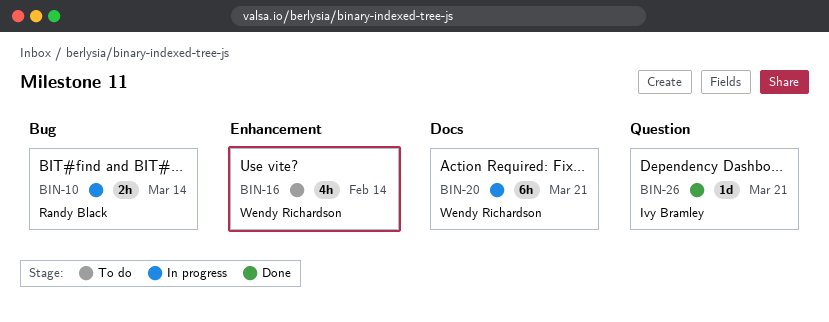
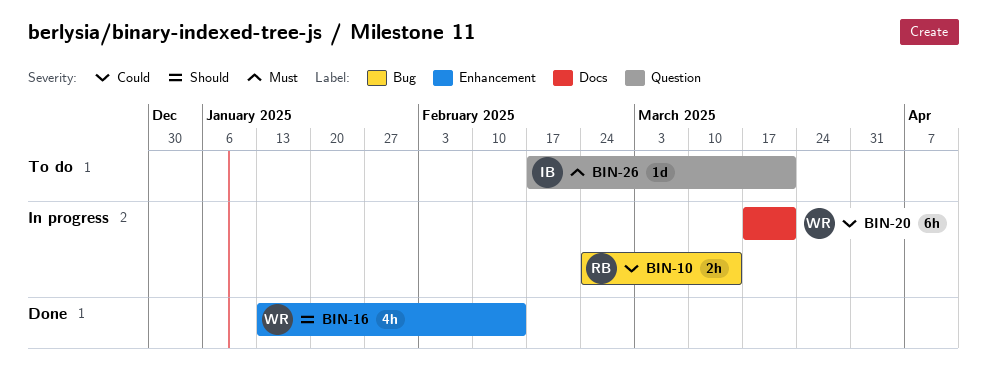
BIN-16, status: To do -> Done
BIN-26, status: Done -> To do

